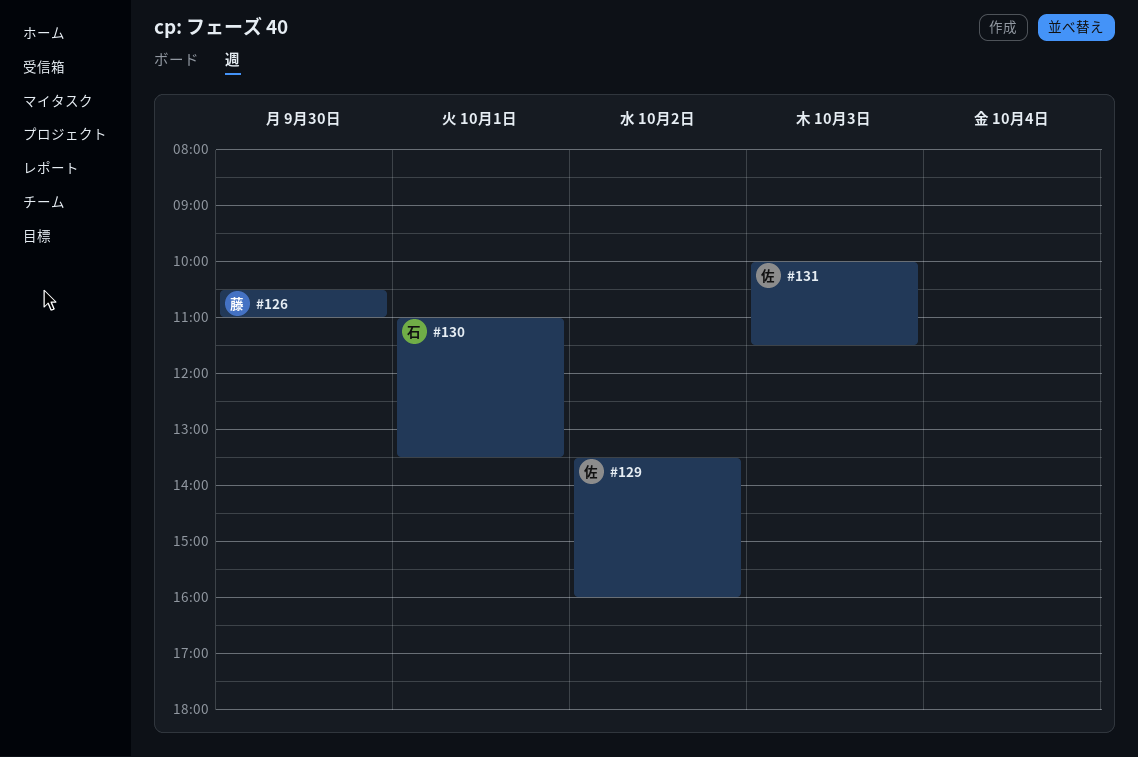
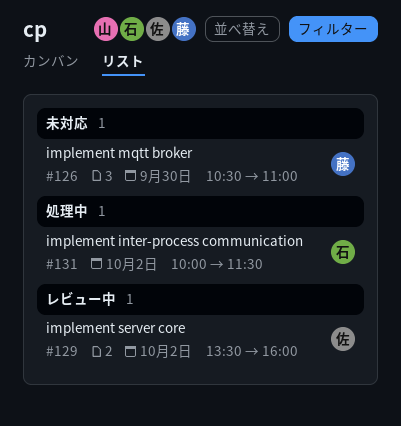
#130: present -> none
#131, owner: 佐 -> 石
#131, day: Oct 3 -> Oct 2

